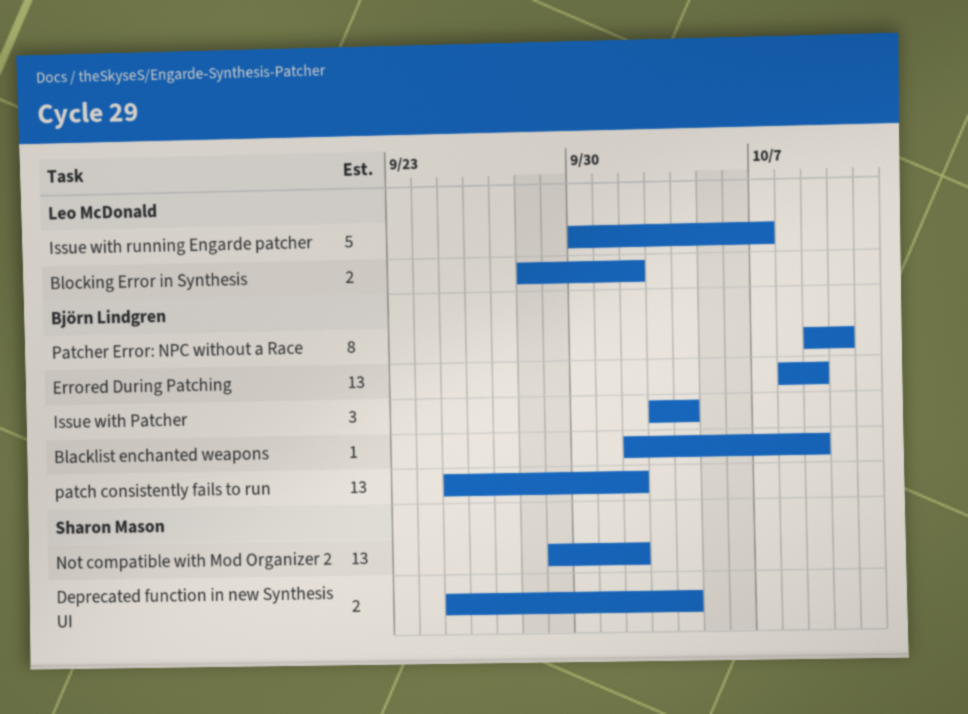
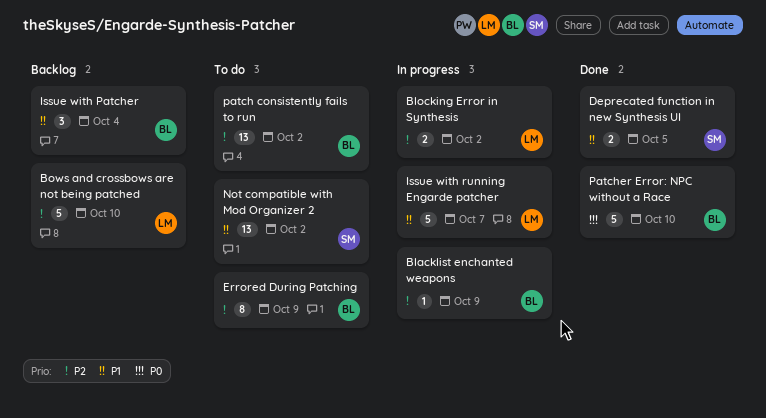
Bows and crossbows are not being patched: none -> present
Deprecated function in new Synthesis UI, due: Oct 4 -> Oct 5
Errored During Patching, estimate: 13 -> 8
Patcher Error: NPC without a Race, estimate: 8 -> 5

